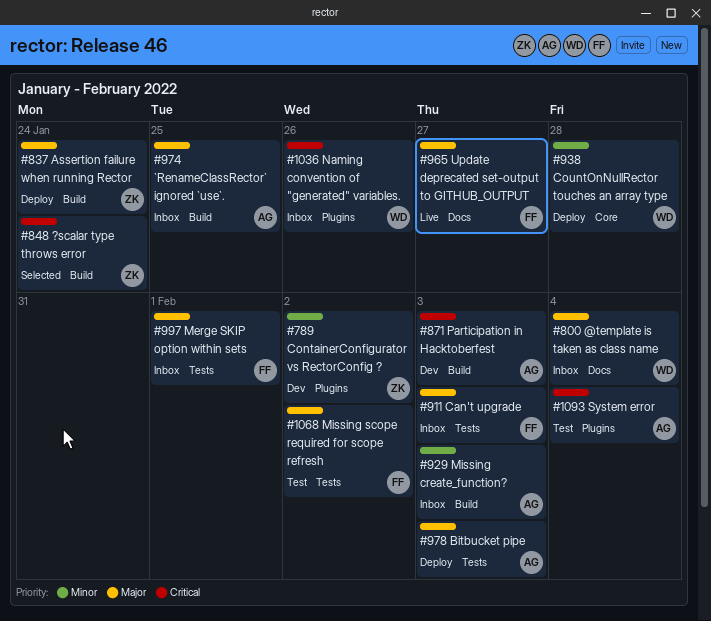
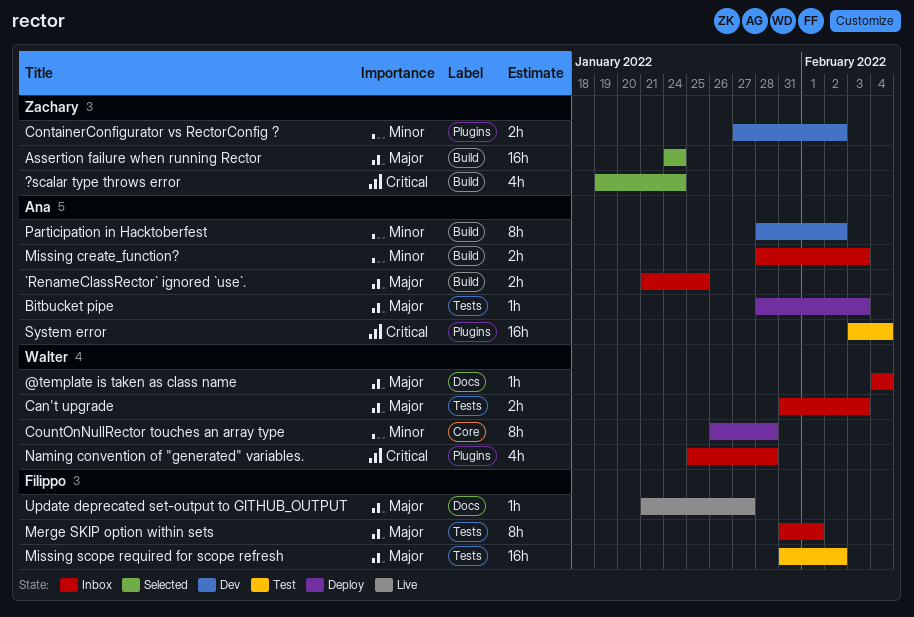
Assertion failure when running Rector, status: Deploy -> Selected
Can't upgrade, owner: Filippo -> Walter
Naming convention of "generated" variables., due: Jan 26 -> Jan 28
Participation in Hacktoberfest, priority: Critical -> Minor
Participation in Hacktoberfest, due: Feb 3 -> Feb 2

